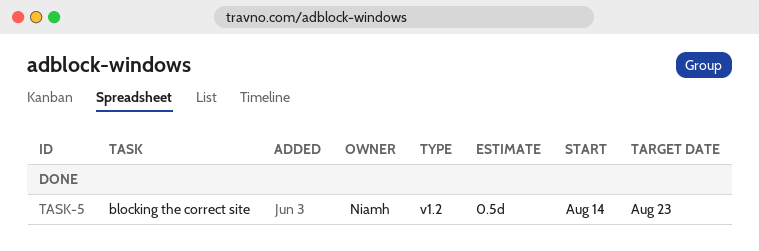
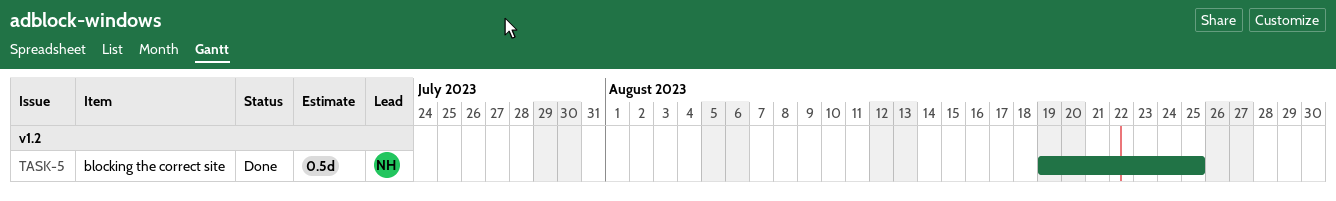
TASK-5, start: Aug 14 -> Aug 19
TASK-5, due: Aug 23 -> Aug 25

